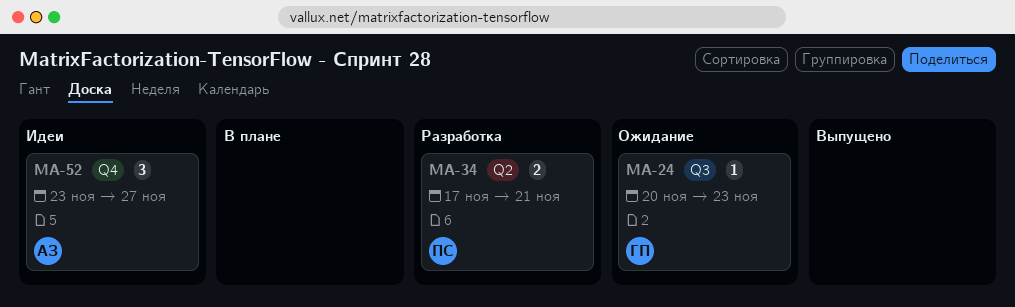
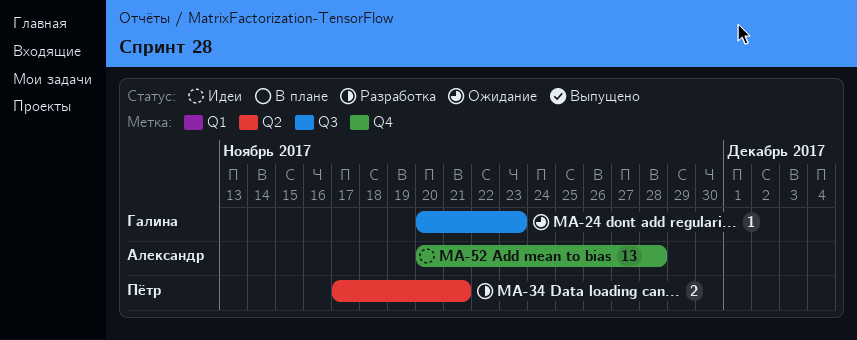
MA-52, estimate: 3 -> 13
MA-52, start: Nov 23 -> Nov 20
MA-52, due: Nov 27 -> Nov 28

